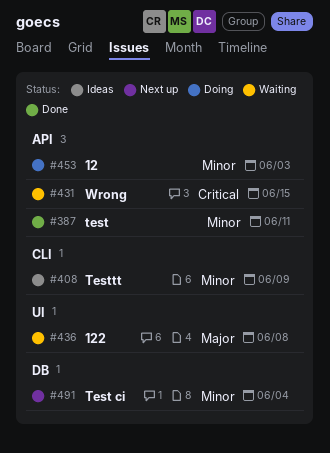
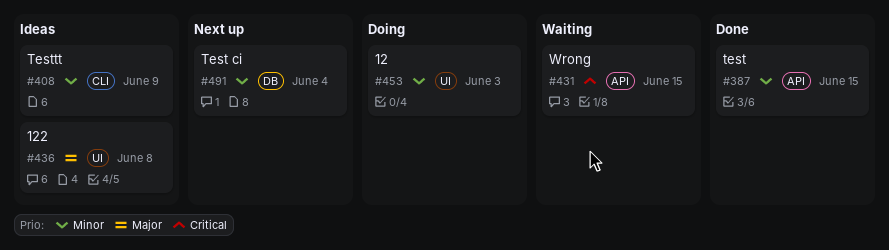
#387, due: Jun 11 -> Jun 15
#436, status: Waiting -> Ideas
#453, label: API -> UI

